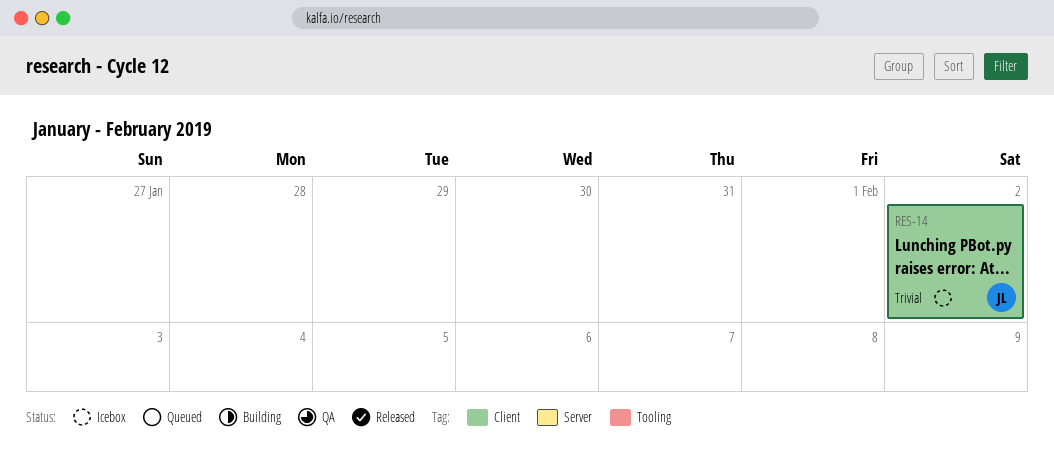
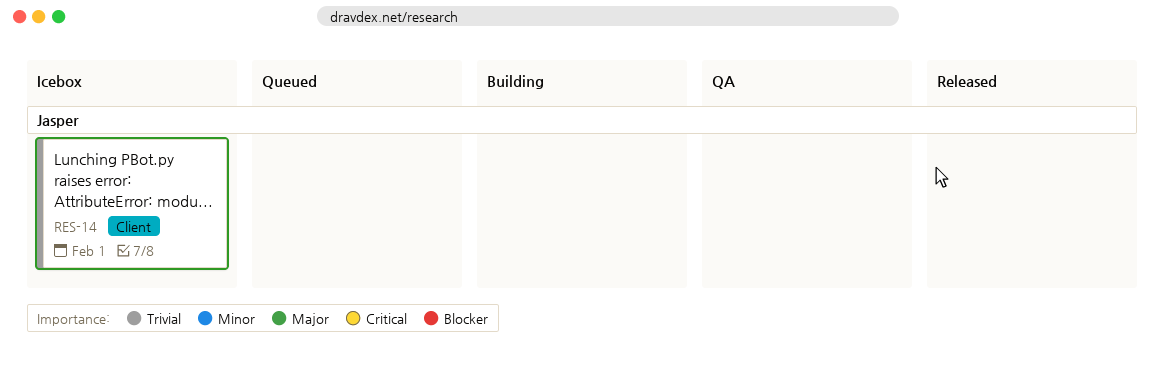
RES-14, due: Feb 2 -> Feb 1

